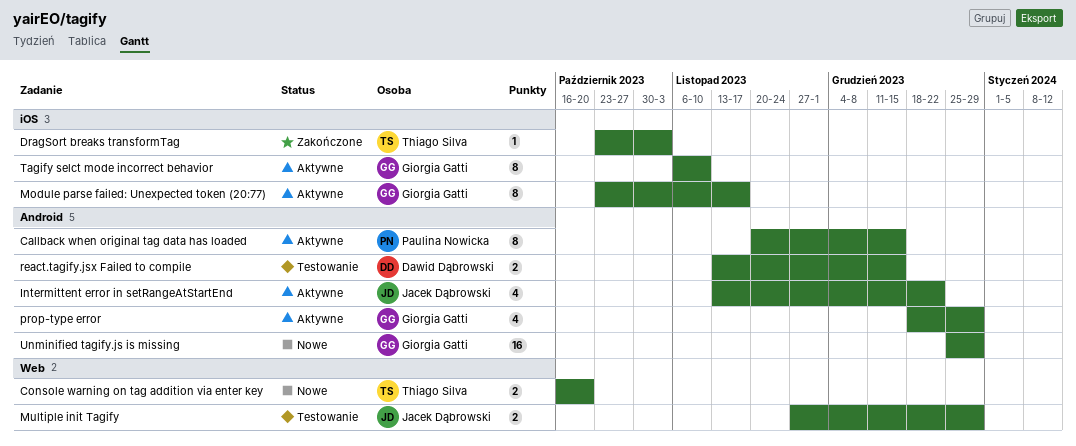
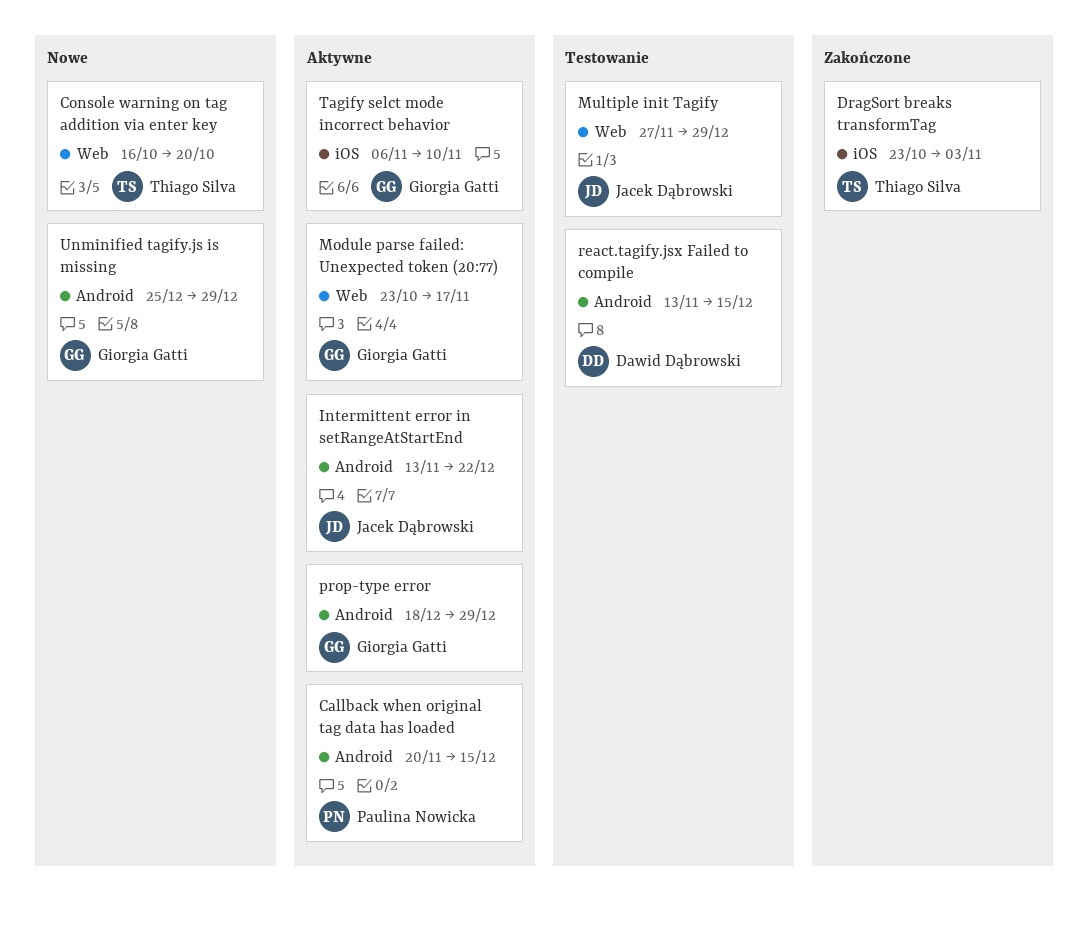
Module parse failed: Unexpected token (20:77), label: iOS -> Web

